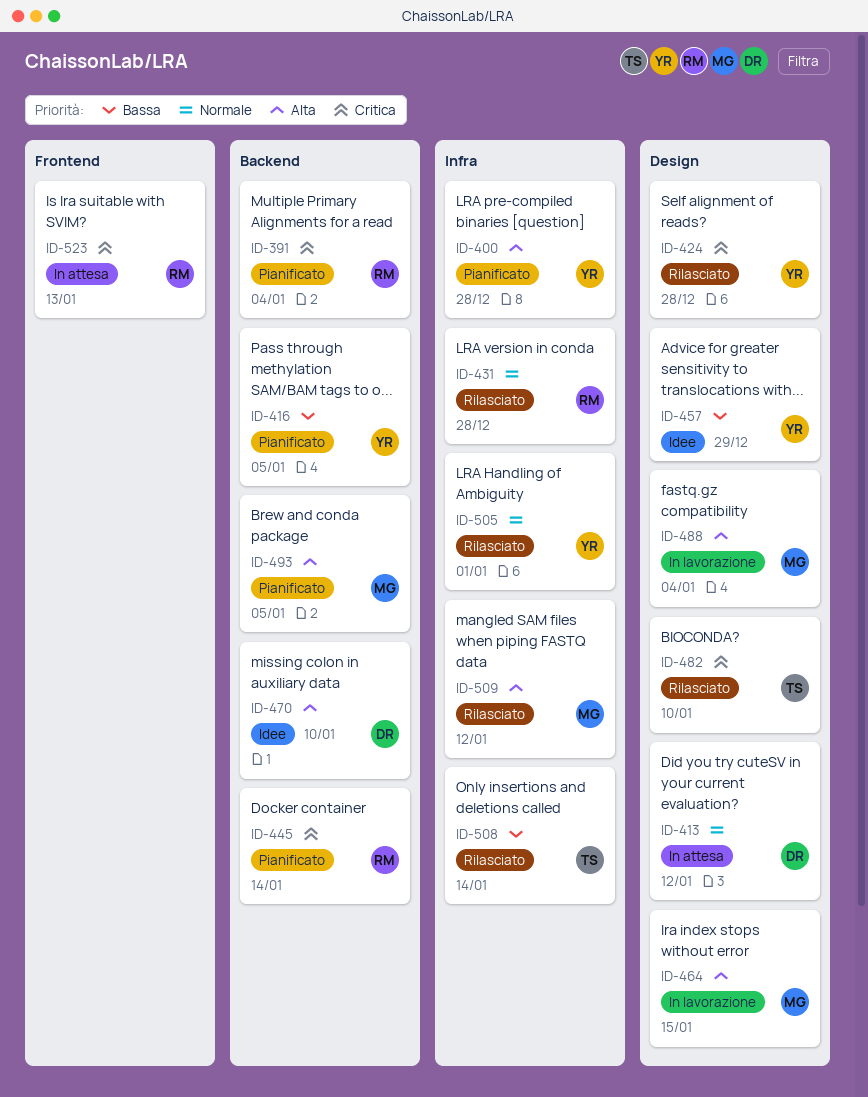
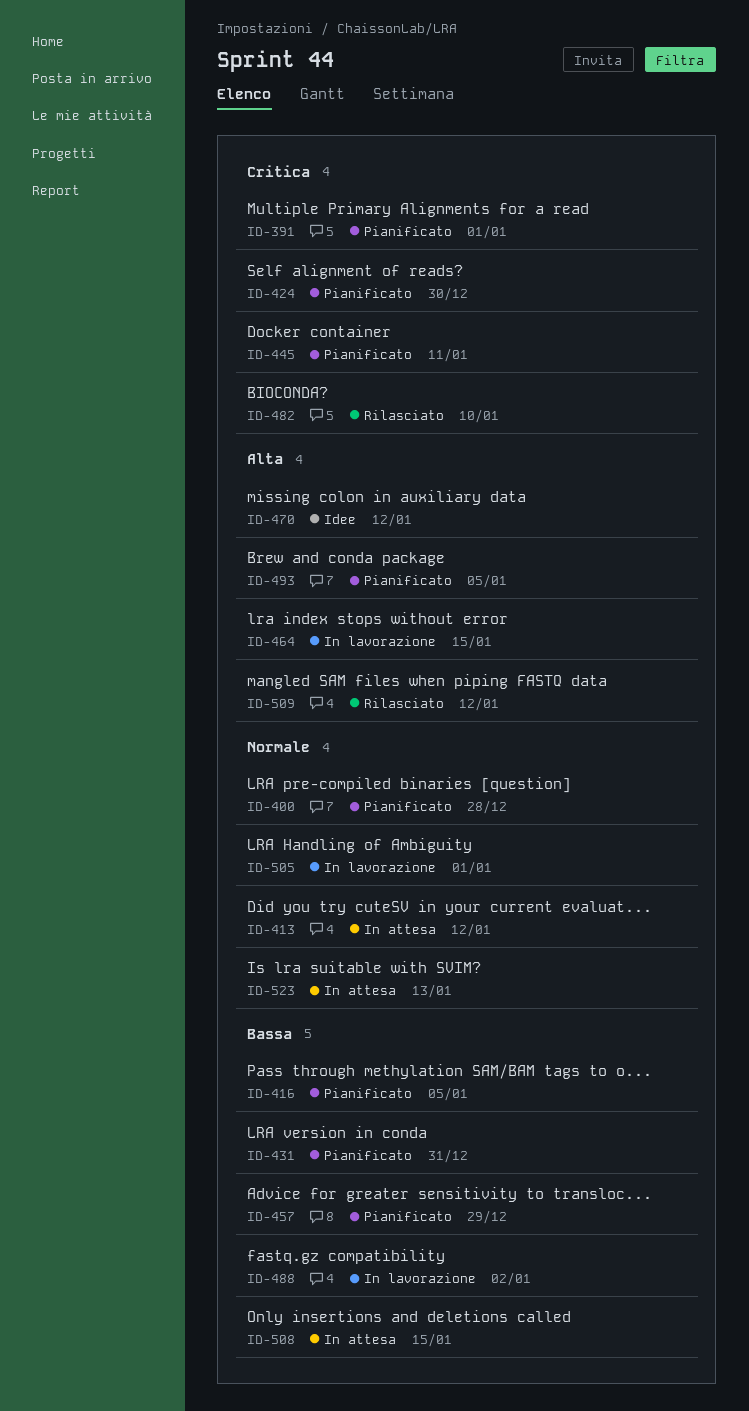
ID-391, due: Jan 4 -> Jan 1
ID-400, priority: Alta -> Normale
ID-424, status: Rilasciato -> Pianificato
ID-424, due: Dec 28 -> Dec 30
ID-431, status: Rilasciato -> Pianificato
ID-431, priority: Normale -> Bassa
ID-431, due: Dec 28 -> Dec 31
ID-445, due: Jan 14 -> Jan 11
ID-457, status: Idee -> Pianificato
ID-470, due: Jan 10 -> Jan 12
ID-488, priority: Alta -> Bassa
ID-488, due: Jan 4 -> Jan 2
ID-505, status: Rilasciato -> In lavorazione
ID-508, status: Rilasciato -> In attesa
ID-508, due: Jan 14 -> Jan 15
ID-523, priority: Critica -> Normale

